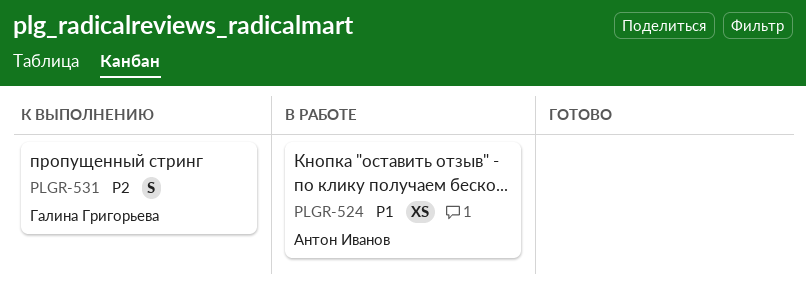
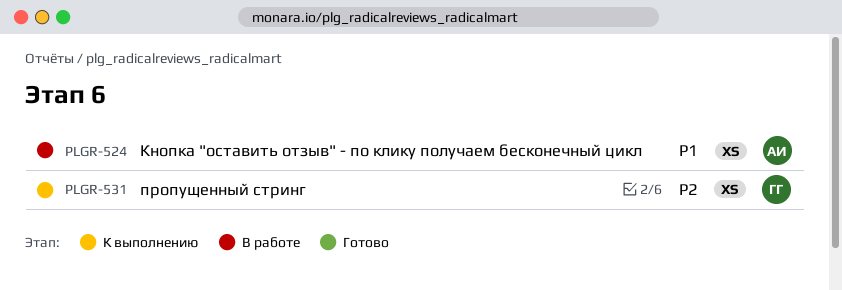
PLGR-531, estimate: S -> XS

